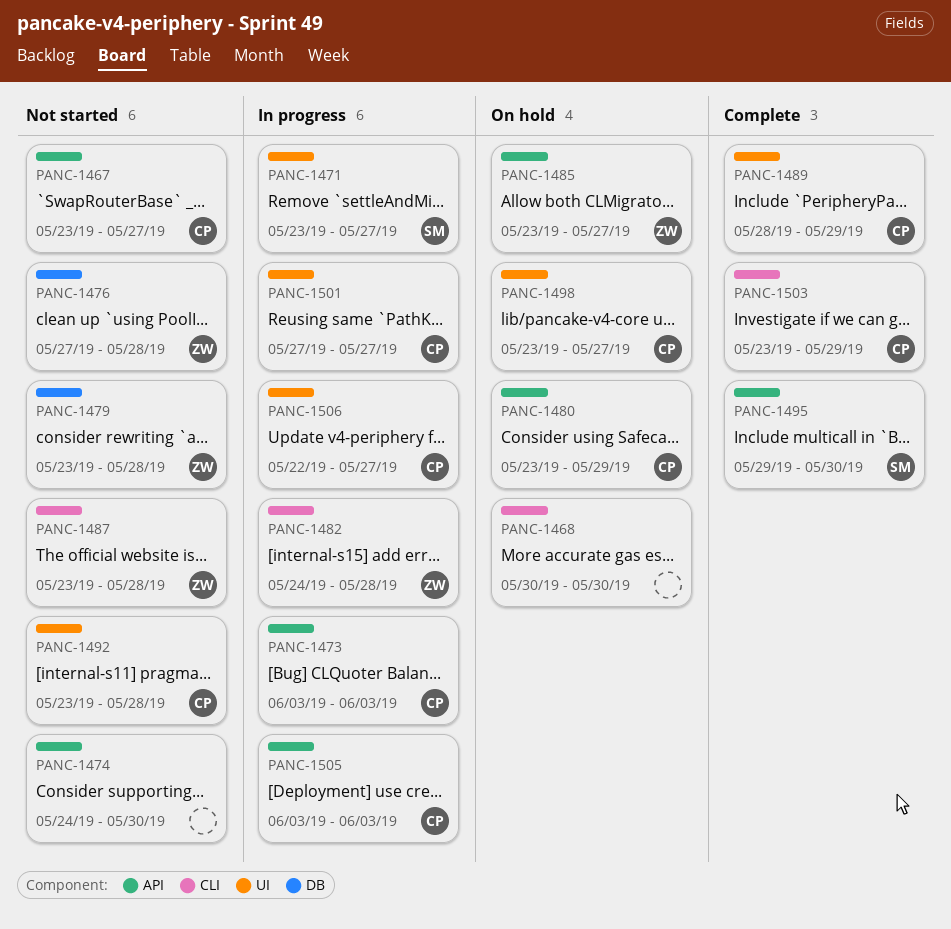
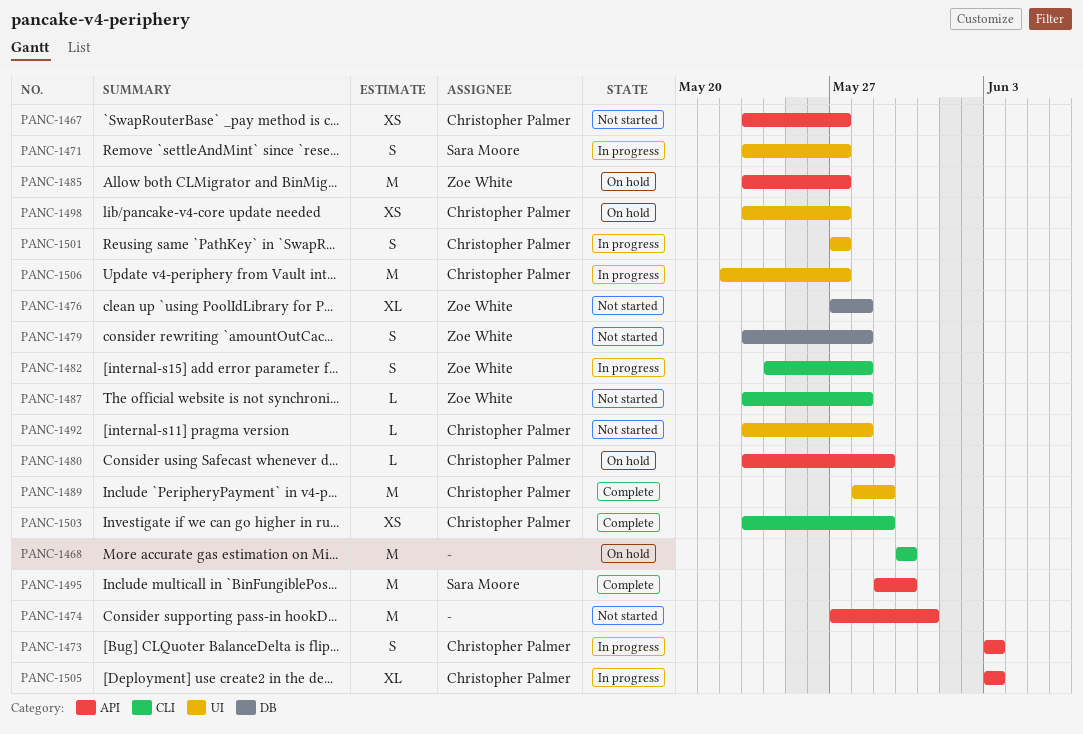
PANC-1474, start: May 24 -> May 27
PANC-1474, due: May 30 -> May 31

